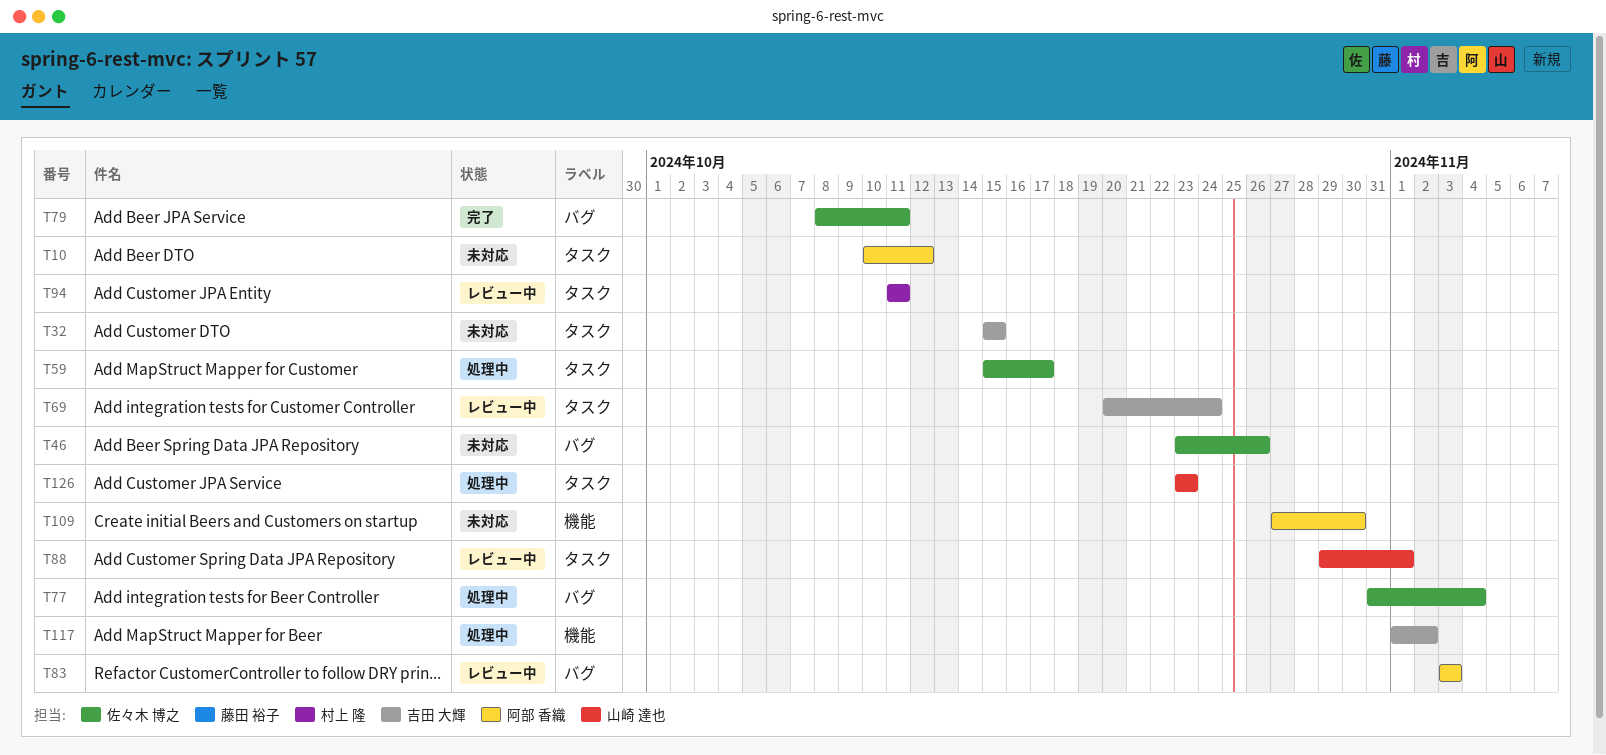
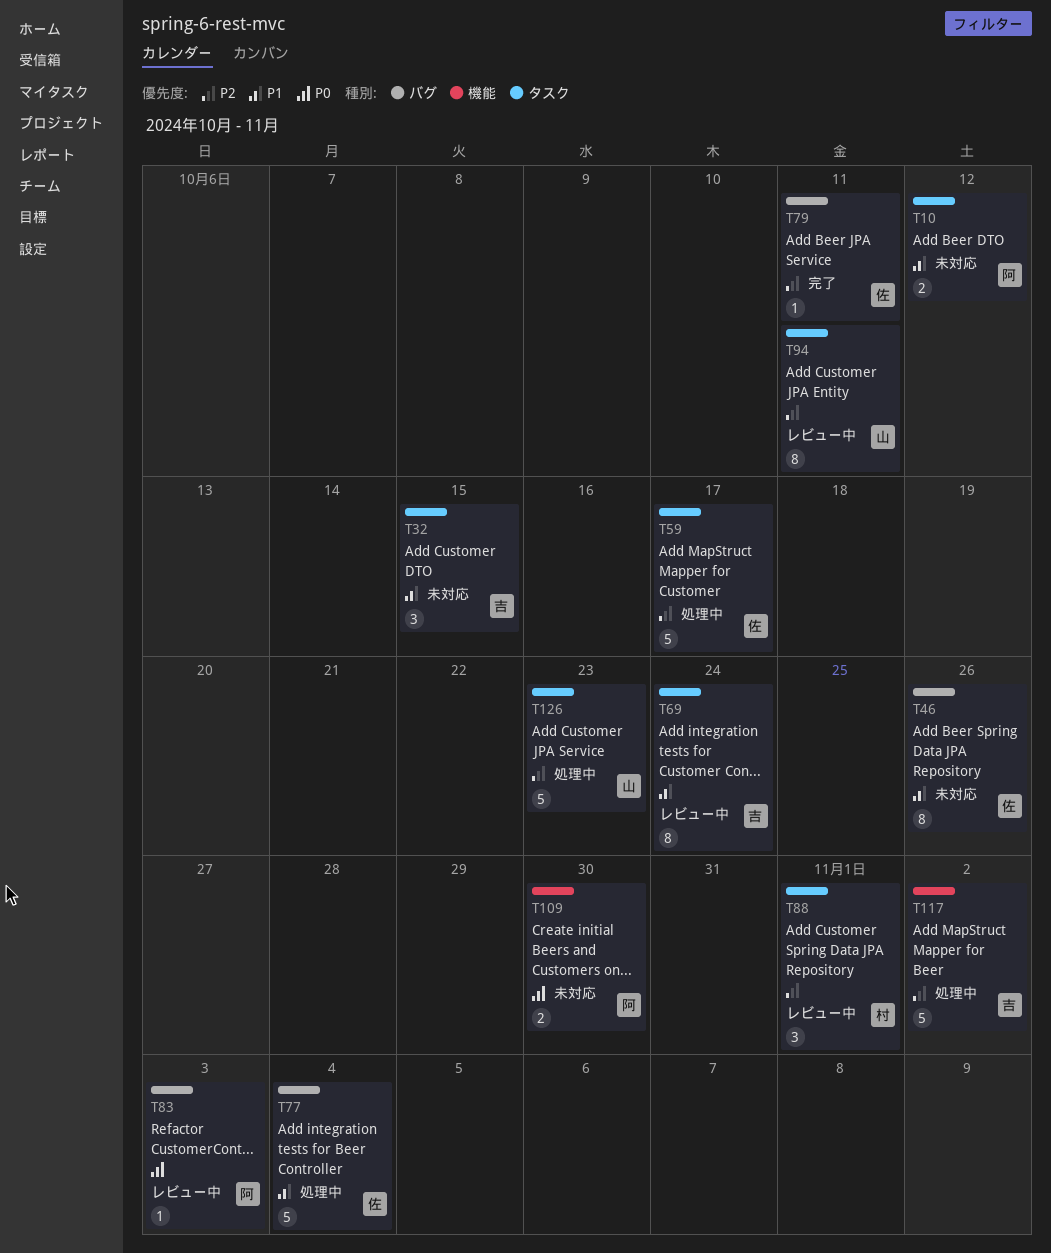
T88, owner: 山崎 達也 -> 村上 隆
T94, owner: 村上 隆 -> 山崎 達也

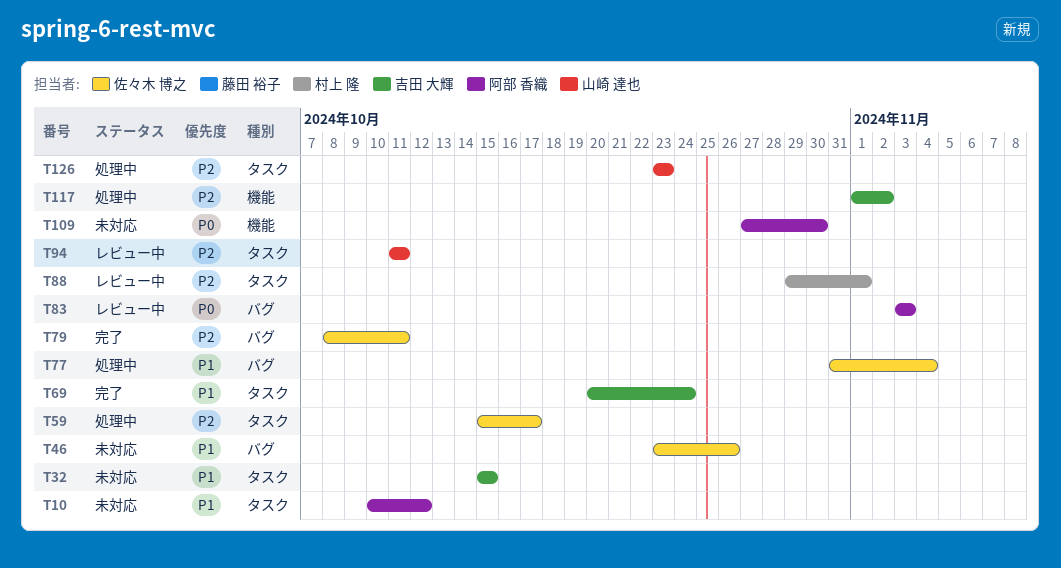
T69, status: レビュー中 -> 完了

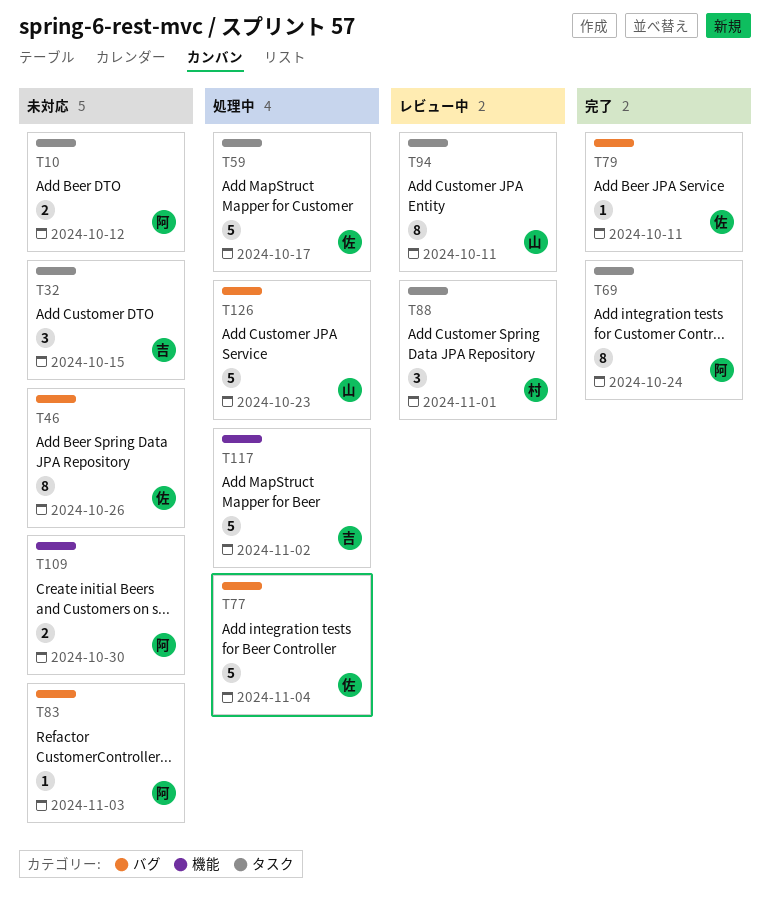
T69, owner: 吉田 大輝 -> 阿部 香織
T83, status: レビュー中 -> 未対応
T126, label: タスク -> バグ

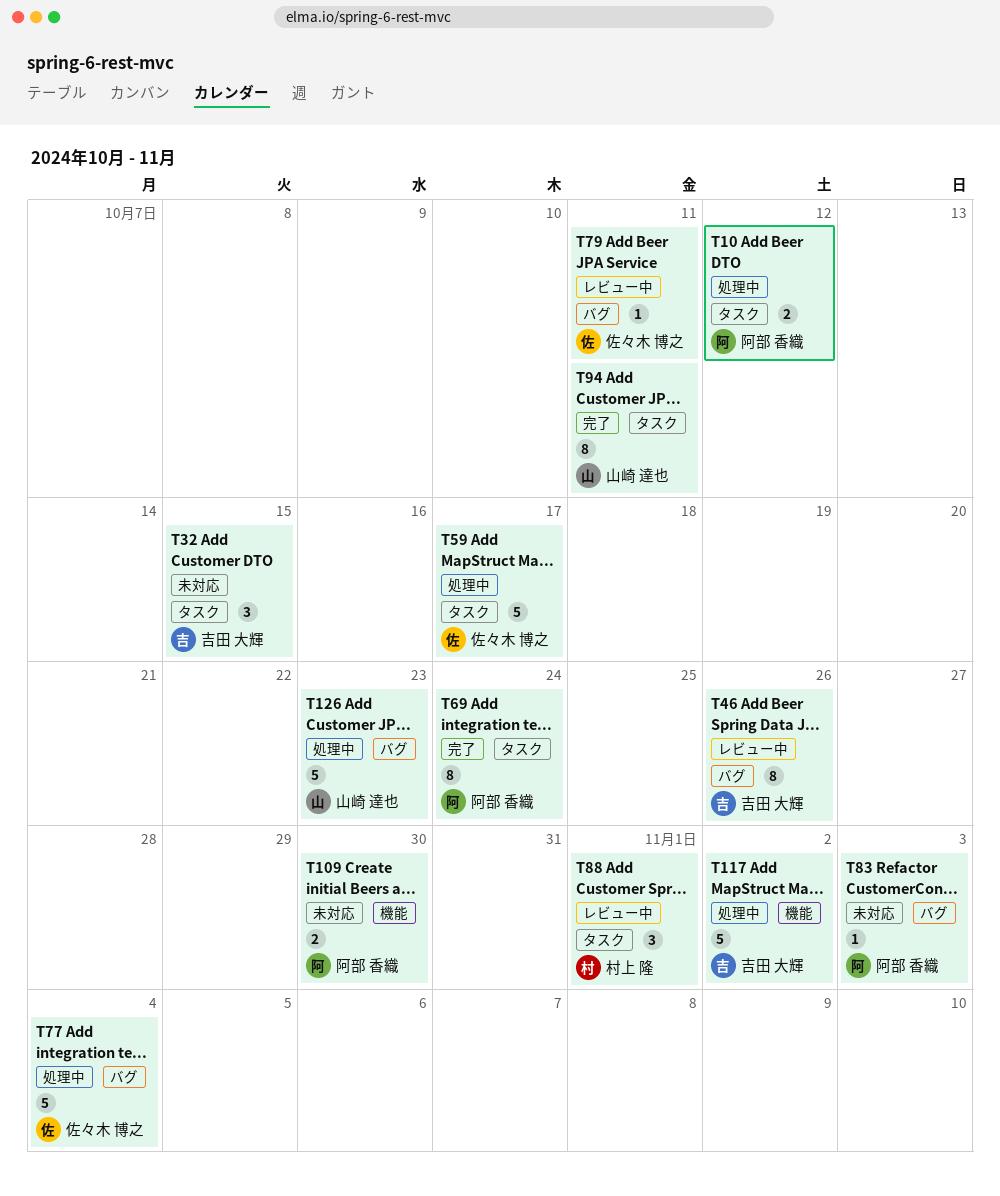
T10, status: 未対応 -> 処理中
T46, status: 未対応 -> レビュー中
T46, owner: 佐々木 博之 -> 吉田 大輝
T79, status: 完了 -> レビュー中
T94, status: レビュー中 -> 完了

